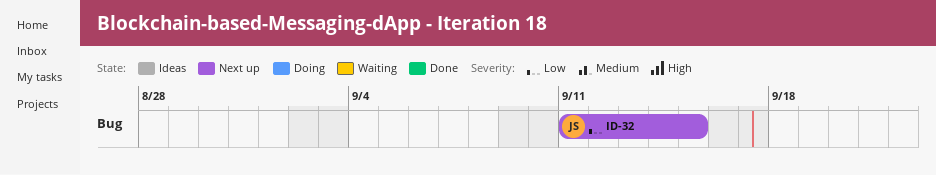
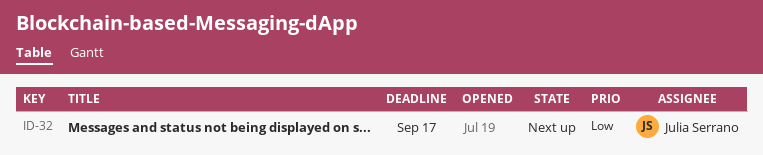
ID-32, due: Sep 15 -> Sep 17

